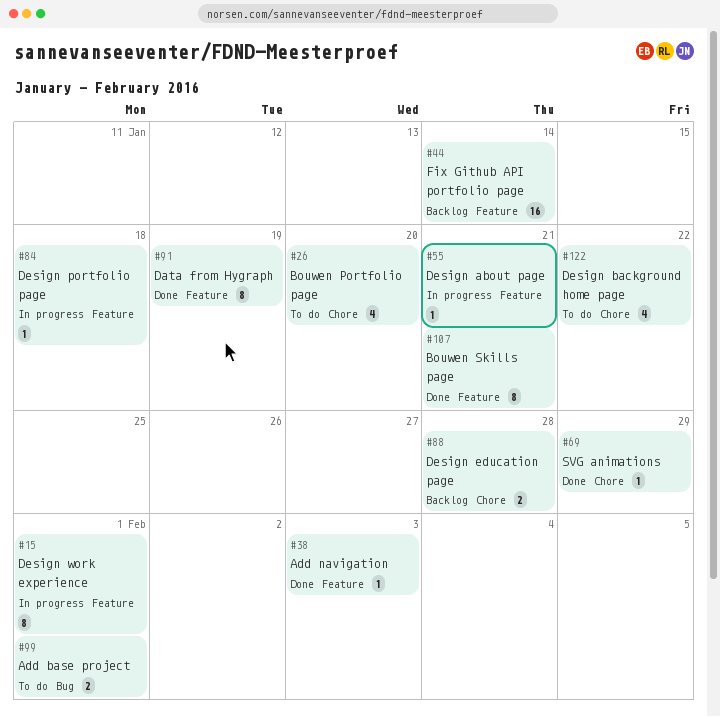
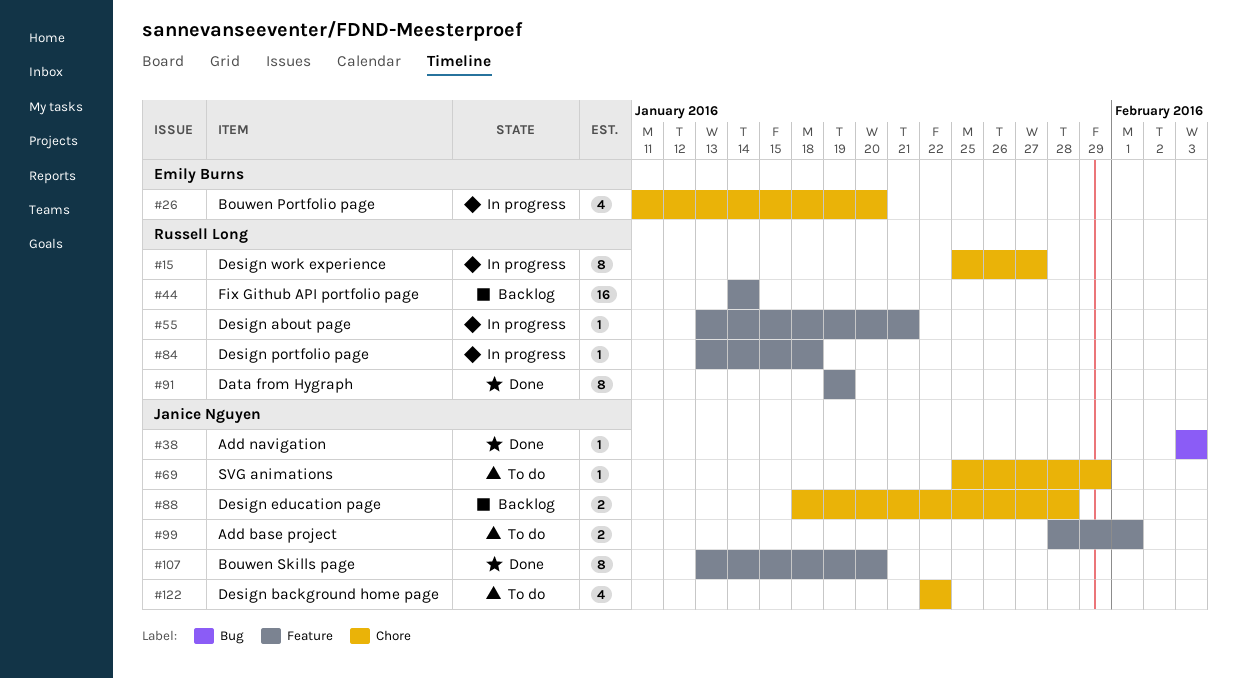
#15, label: Feature -> Chore
#15, due: Feb 1 -> Jan 27
#26, status: To do -> In progress
#38, label: Feature -> Bug
#69, status: Done -> To do
#99, label: Bug -> Feature
#107, due: Jan 21 -> Jan 20

